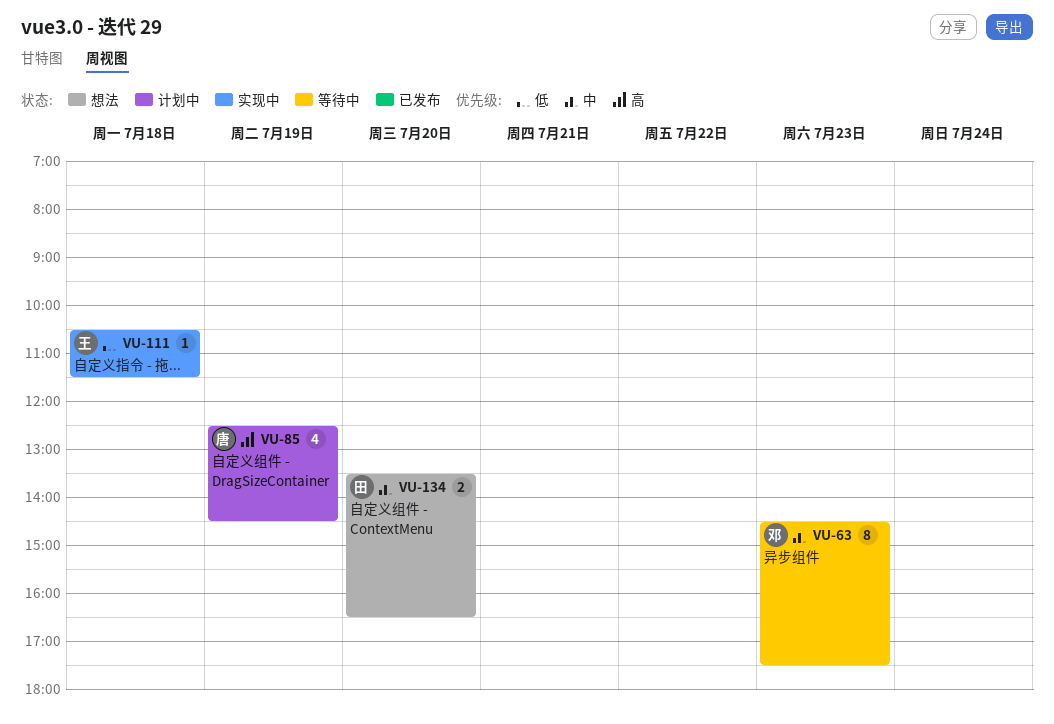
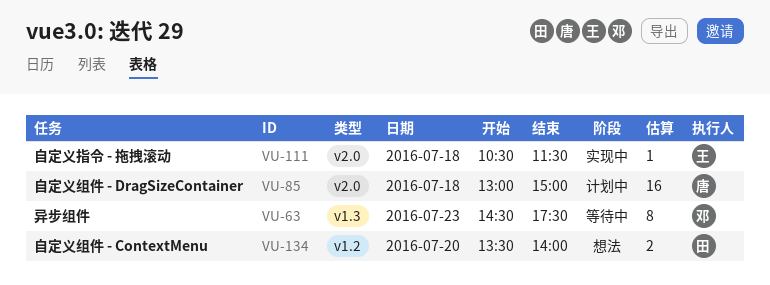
VU-85, estimate: 4 -> 16
VU-85, day: Jul 19 -> Jul 18
VU-85, begins: 12:30 -> 13:00
VU-85, ends: 14:30 -> 15:00
VU-134, ends: 16:30 -> 14:00

